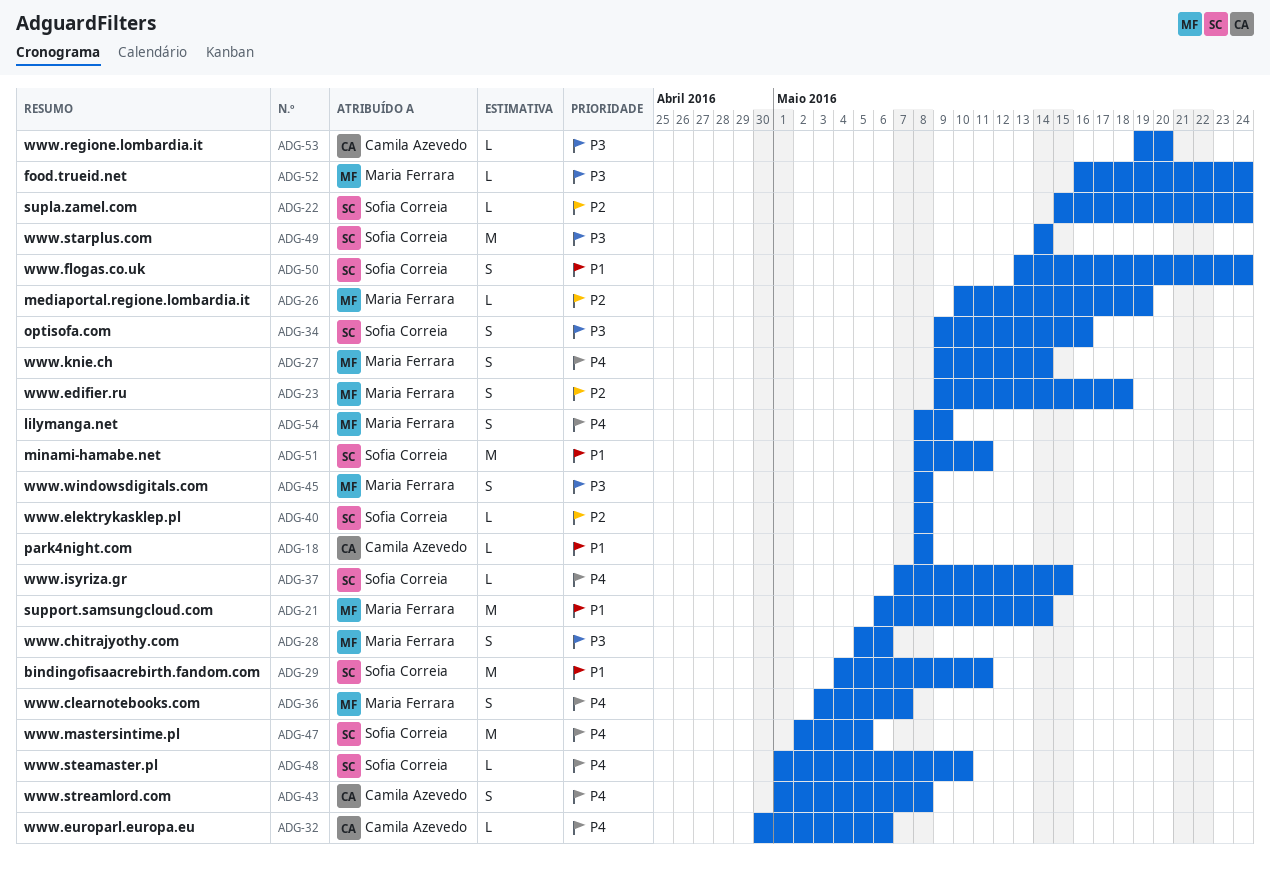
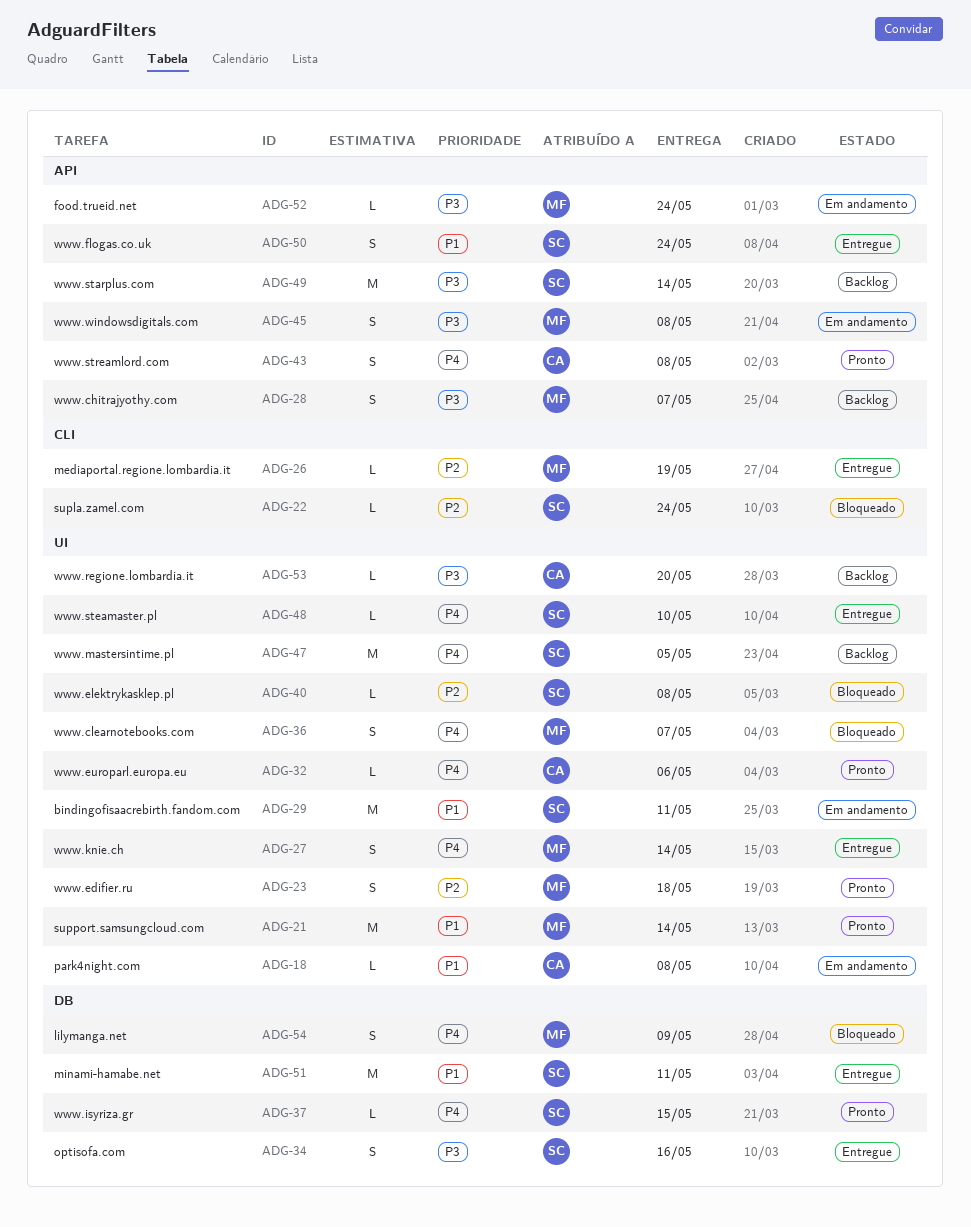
ADG-28, due: May 6 -> May 7

